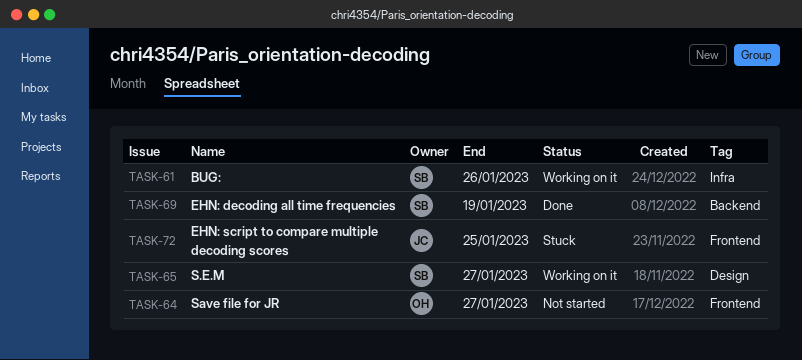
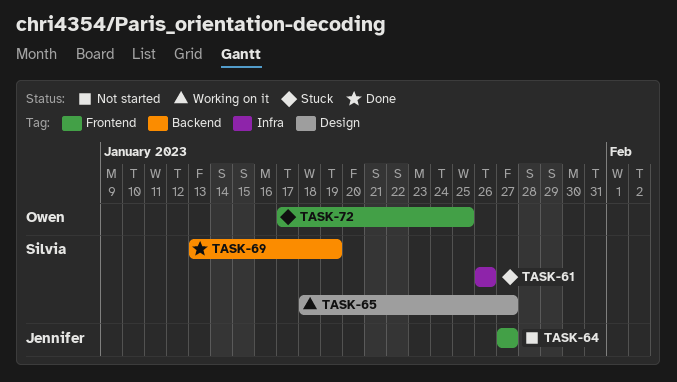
TASK-61, status: Working on it -> Stuck
TASK-64, owner: Owen -> Jennifer
TASK-72, owner: Jennifer -> Owen

